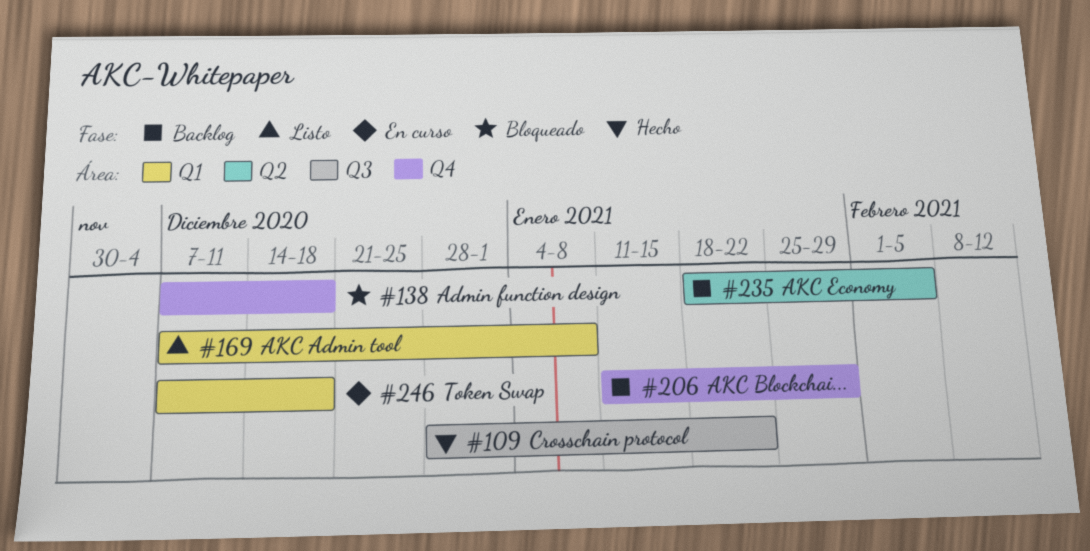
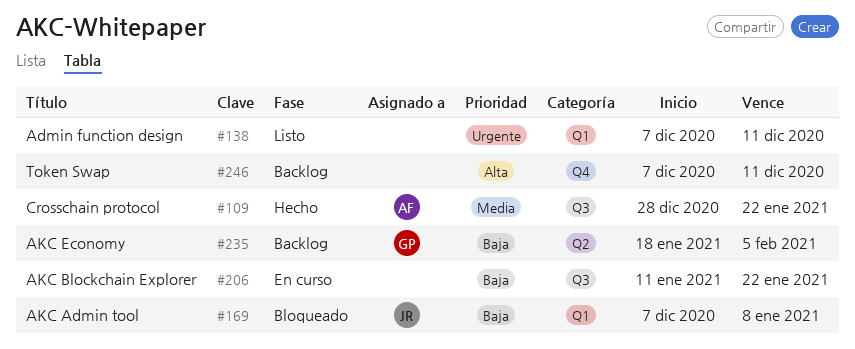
#138, status: Bloqueado -> Listo
#138, label: Q4 -> Q1
#138, due: Dec 18 -> Dec 11
#169, status: Listo -> Bloqueado
#206, status: Backlog -> En curso
#206, label: Q4 -> Q3
#206, due: Jan 29 -> Jan 22
#246, status: En curso -> Backlog
#246, label: Q1 -> Q4
#246, due: Dec 18 -> Dec 11

